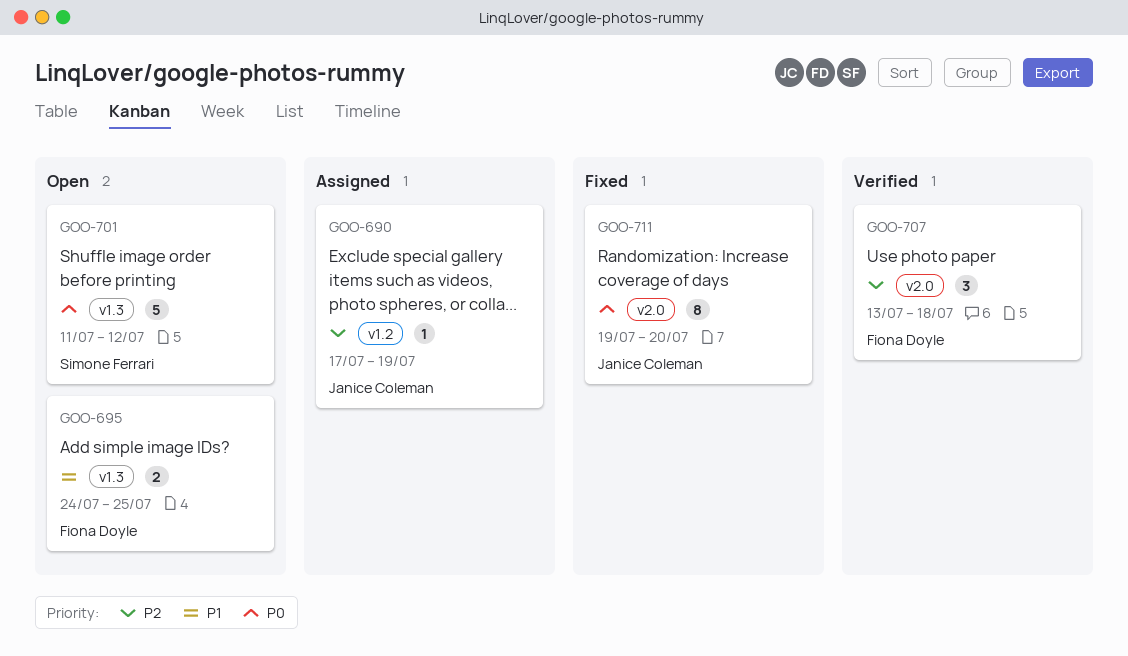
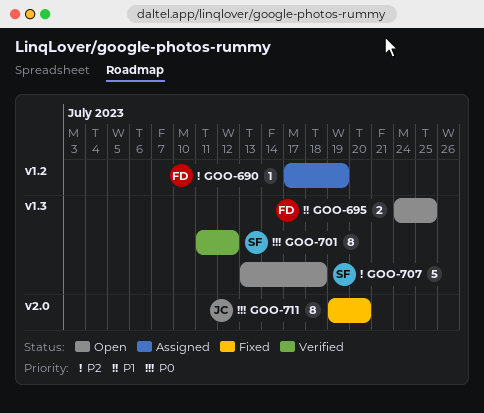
GOO-690, owner: Janice Coleman -> Fiona Doyle
GOO-701, status: Open -> Verified
GOO-701, estimate: 5 -> 8
GOO-707, status: Verified -> Open
GOO-707, owner: Fiona Doyle -> Simone Ferrari
GOO-707, label: v2.0 -> v1.3
GOO-707, estimate: 3 -> 5

